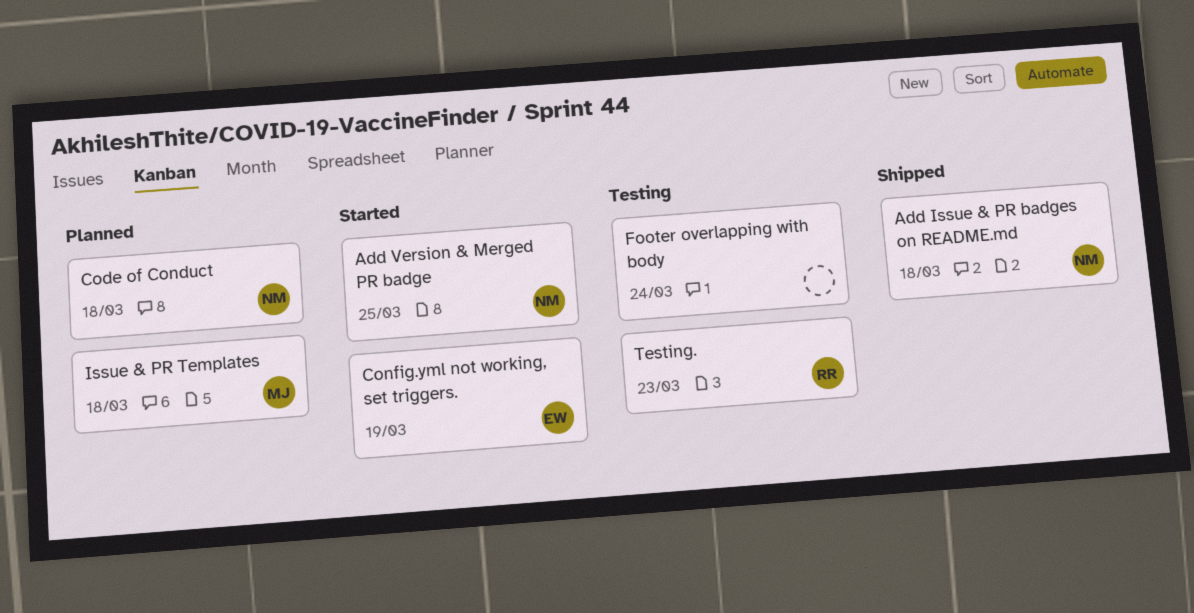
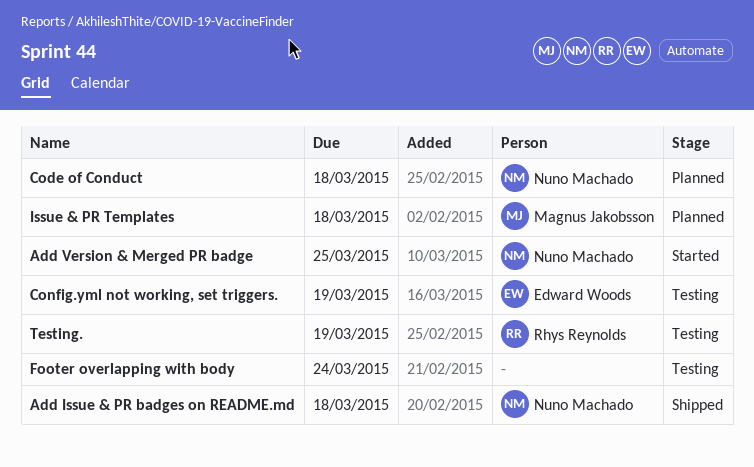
Config.yml not working, set triggers., status: Started -> Testing
Testing., due: Mar 23 -> Mar 19

